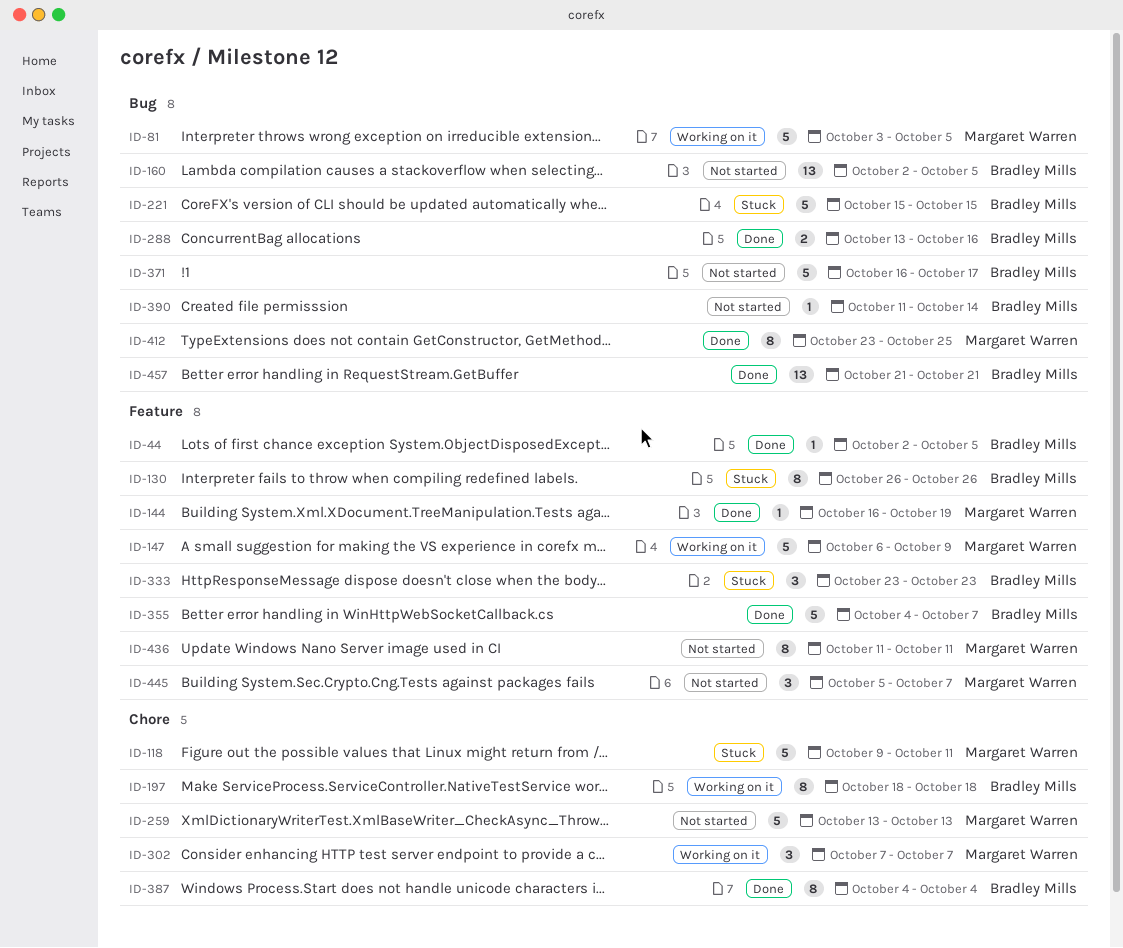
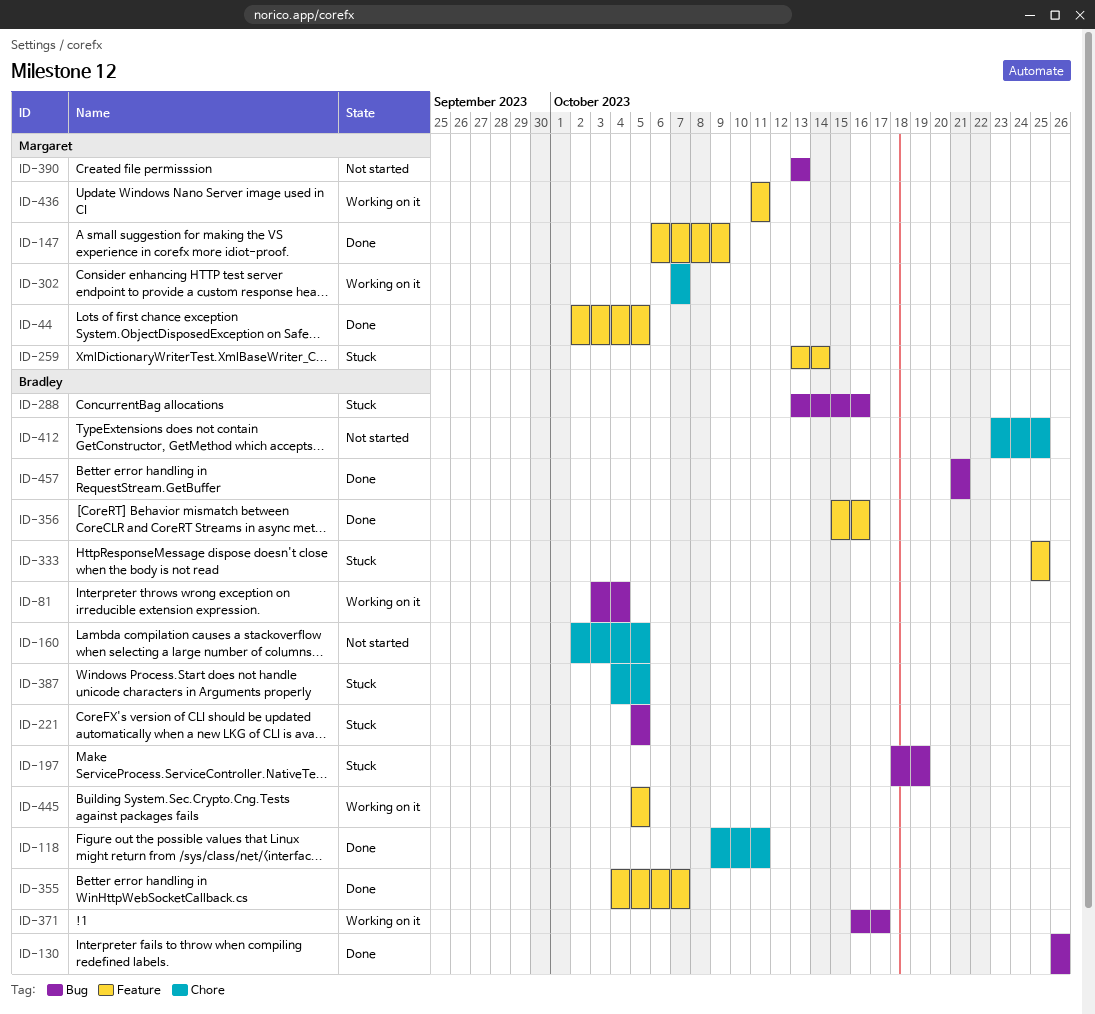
ID-44, owner: Bradley Mills -> Margaret Warren
ID-81, owner: Margaret Warren -> Bradley Mills
ID-81, due: Oct 5 -> Oct 4
ID-118, status: Stuck -> Done
ID-118, owner: Margaret Warren -> Bradley Mills
ID-130, status: Stuck -> Done
ID-130, label: Feature -> Bug
ID-144: present -> none
ID-147, status: Working on it -> Done
ID-160, label: Bug -> Chore
ID-197, status: Working on it -> Stuck
ID-197, label: Chore -> Bug
ID-197, due: Oct 18 -> Oct 19
ID-221, start: Oct 15 -> Oct 5
ID-221, due: Oct 15 -> Oct 5
ID-259, status: Not started -> Stuck
ID-259, label: Chore -> Feature
ID-259, due: Oct 13 -> Oct 14
ID-288, status: Done -> Stuck
ID-333, start: Oct 23 -> Oct 25
ID-333, due: Oct 23 -> Oct 25
ID-356: none -> present
ID-371, status: Not started -> Working on it
ID-387, status: Done -> Stuck
ID-387, due: Oct 4 -> Oct 5
ID-390, owner: Bradley Mills -> Margaret Warren
ID-390, start: Oct 11 -> Oct 13
ID-390, due: Oct 14 -> Oct 13
ID-412, status: Done -> Not started
ID-412, owner: Margaret Warren -> Bradley Mills
ID-412, label: Bug -> Chore
ID-436, status: Not started -> Working on it
ID-445, status: Not started -> Working on it
ID-445, owner: Margaret Warren -> Bradley Mills
ID-445, due: Oct 7 -> Oct 5

